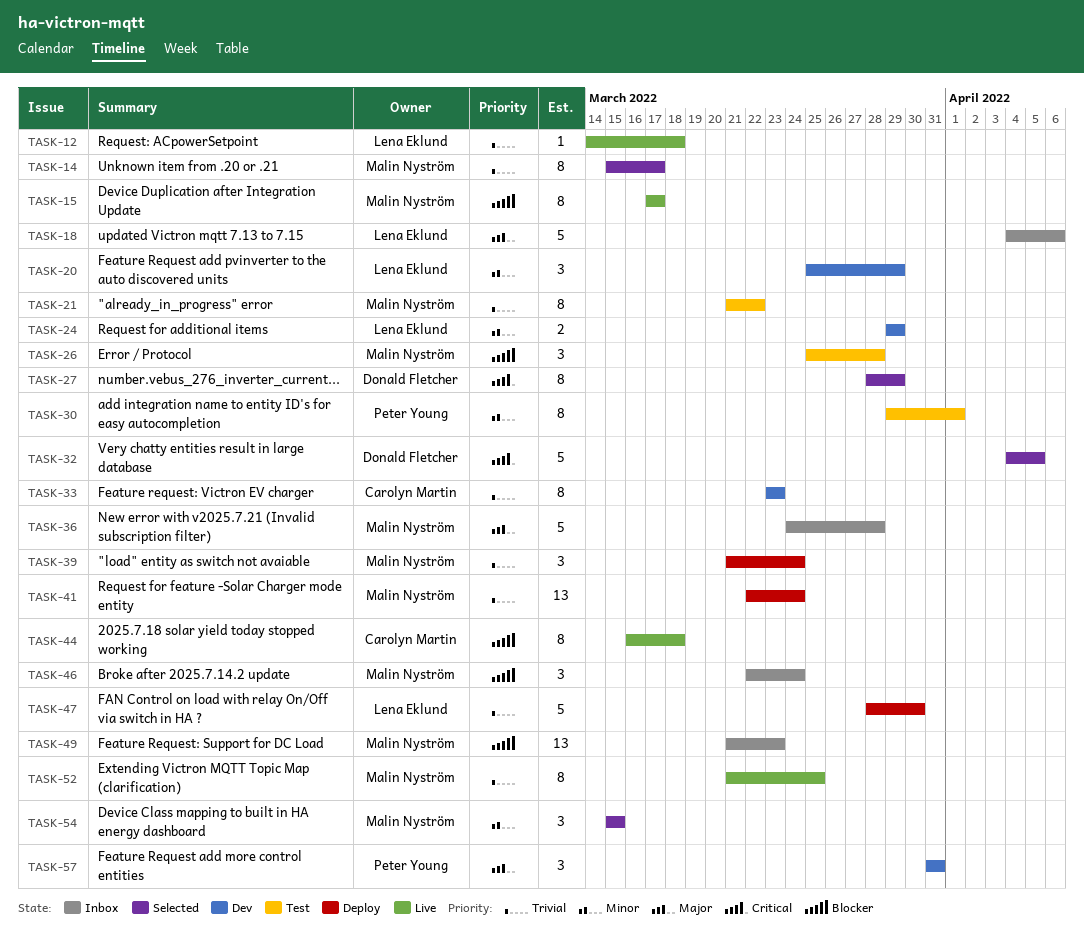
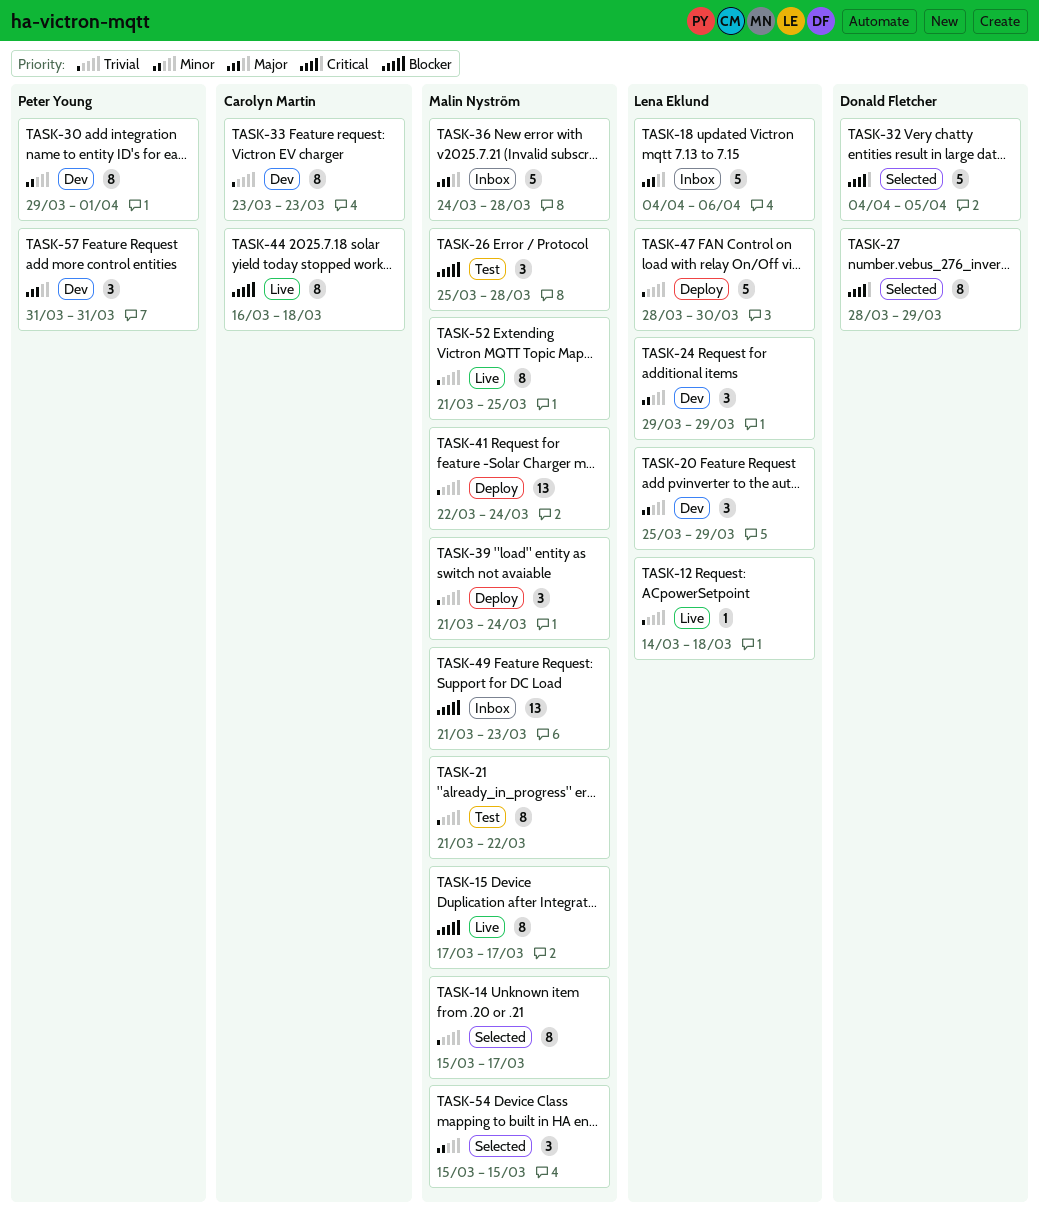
TASK-24, estimate: 2 -> 3
TASK-30, status: Test -> Dev
TASK-46: present -> none

